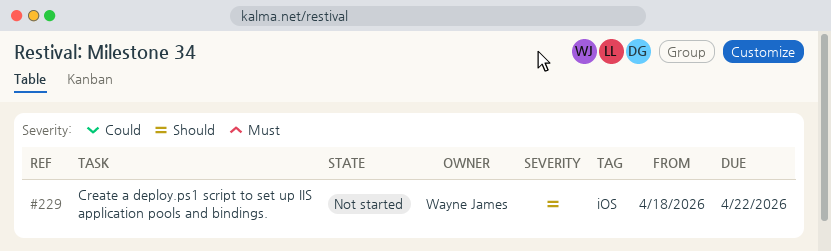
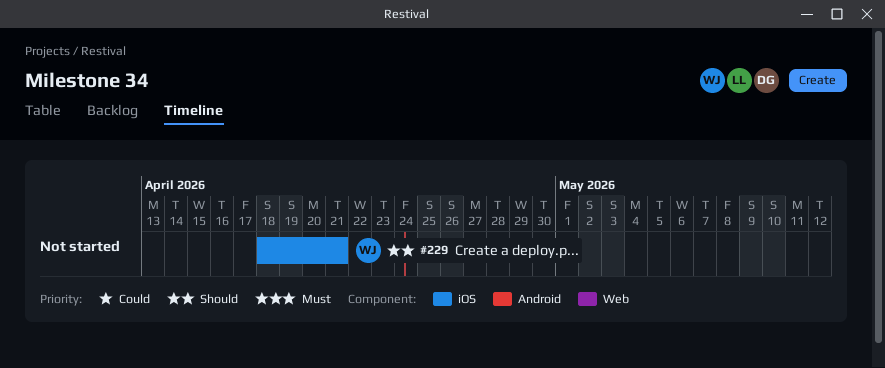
#229, due: Apr 22 -> Apr 21

